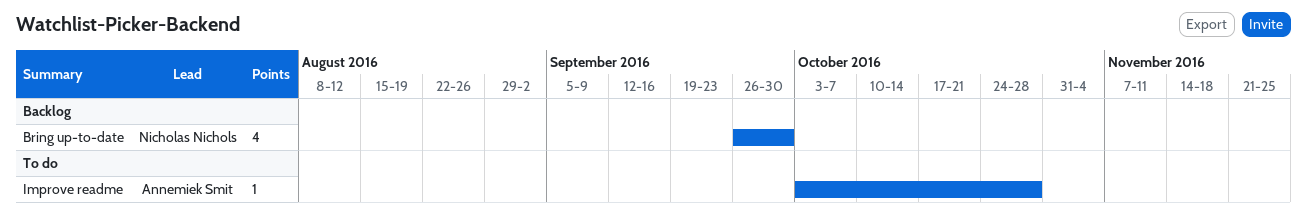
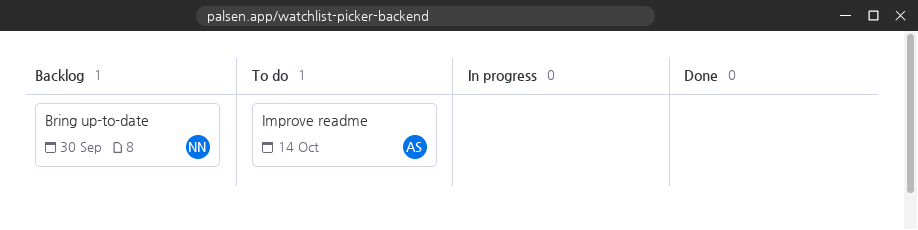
Improve readme, due: Oct 28 -> Oct 14

